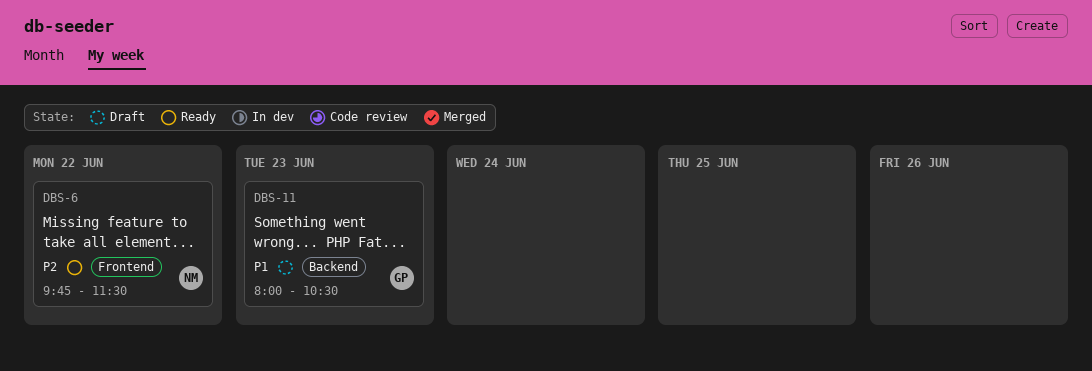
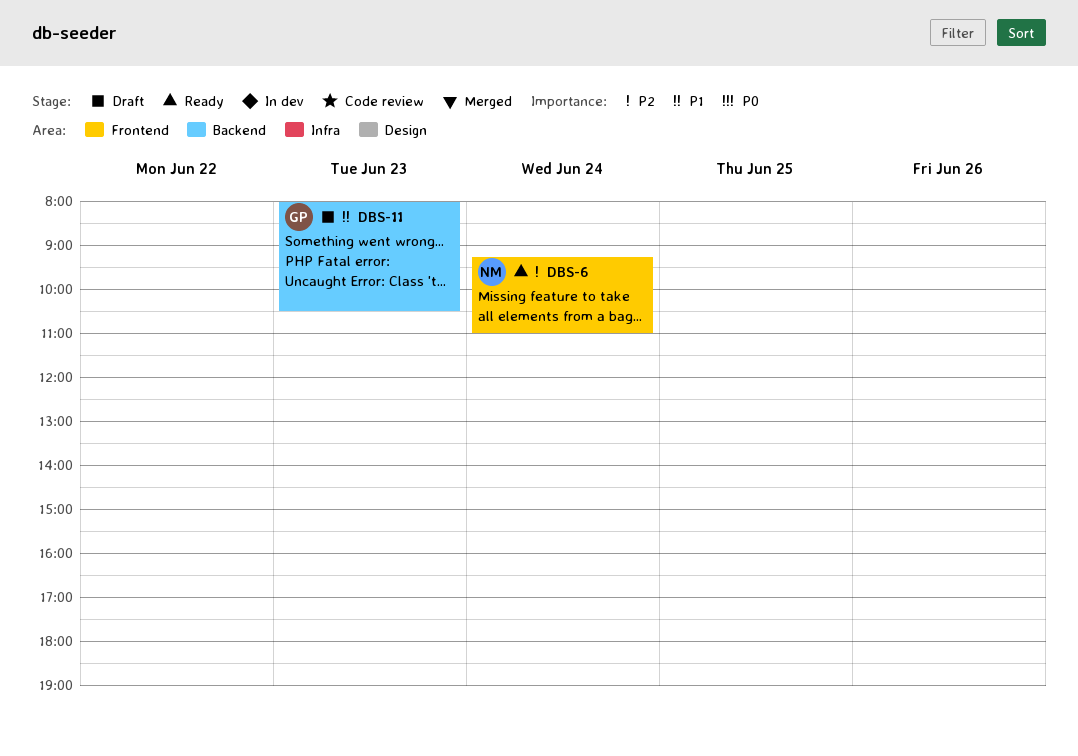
DBS-6, day: Jun 22 -> Jun 24
DBS-6, begins: 09:45 -> 09:15
DBS-6, ends: 11:30 -> 11:00

